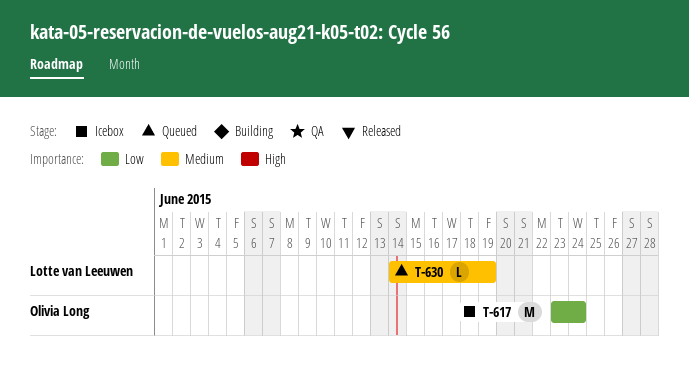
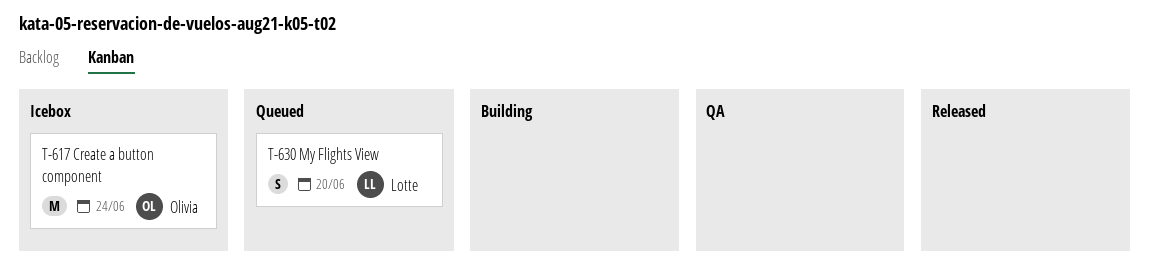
T-630, estimate: L -> S
T-630, due: Jun 19 -> Jun 20

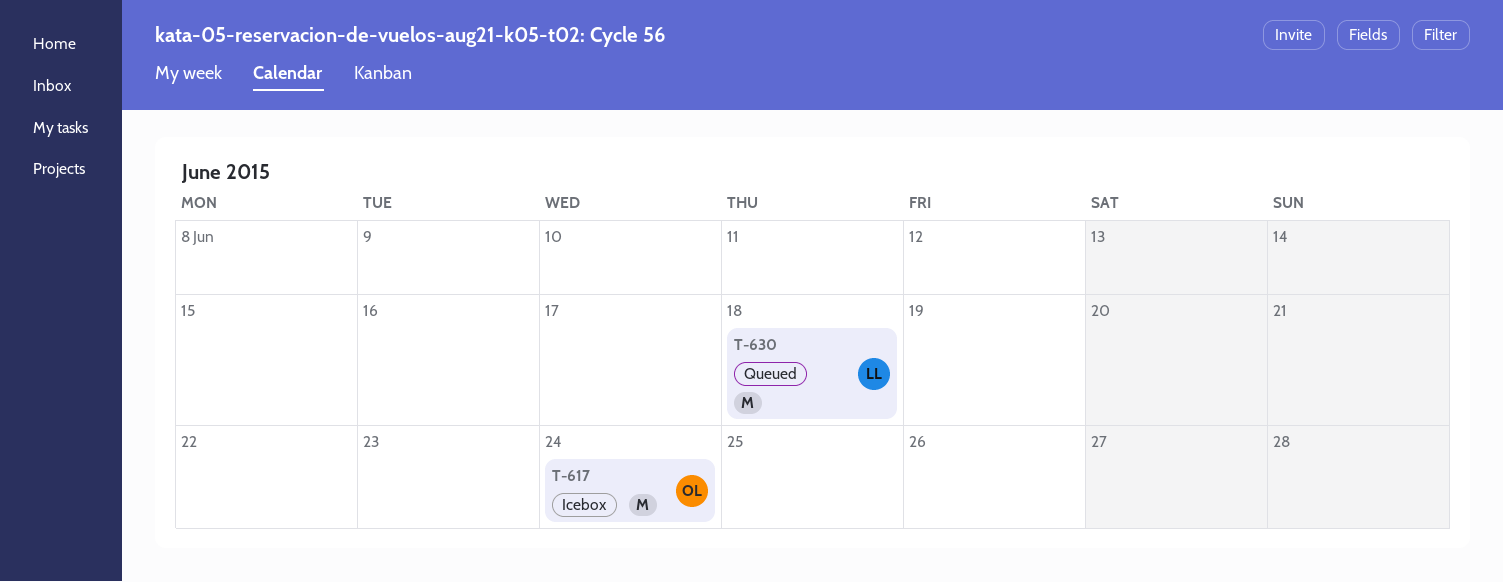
T-630, estimate: S -> M
T-630, due: Jun 20 -> Jun 18

